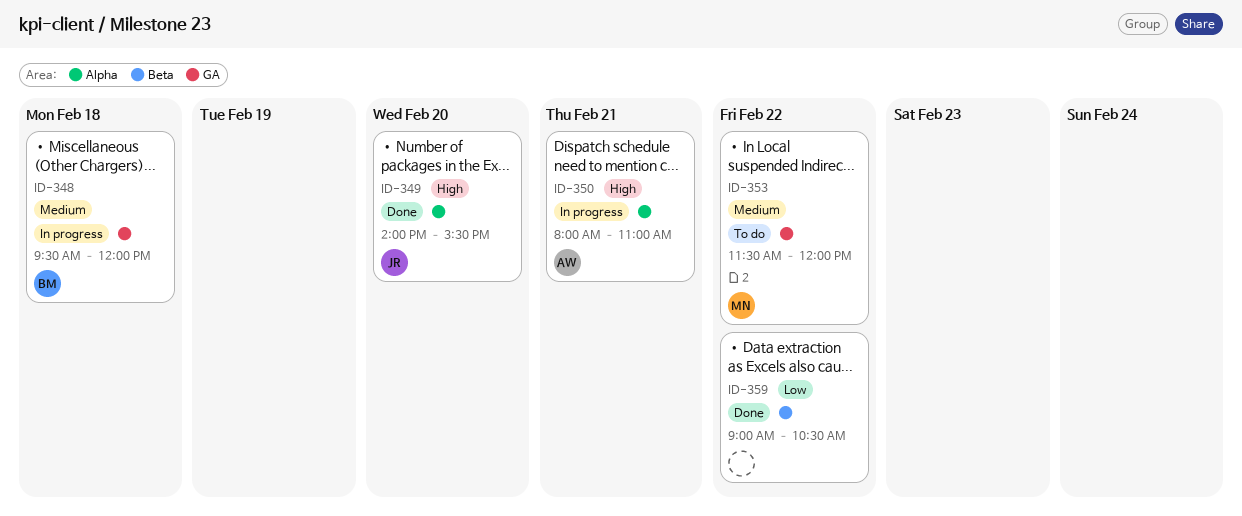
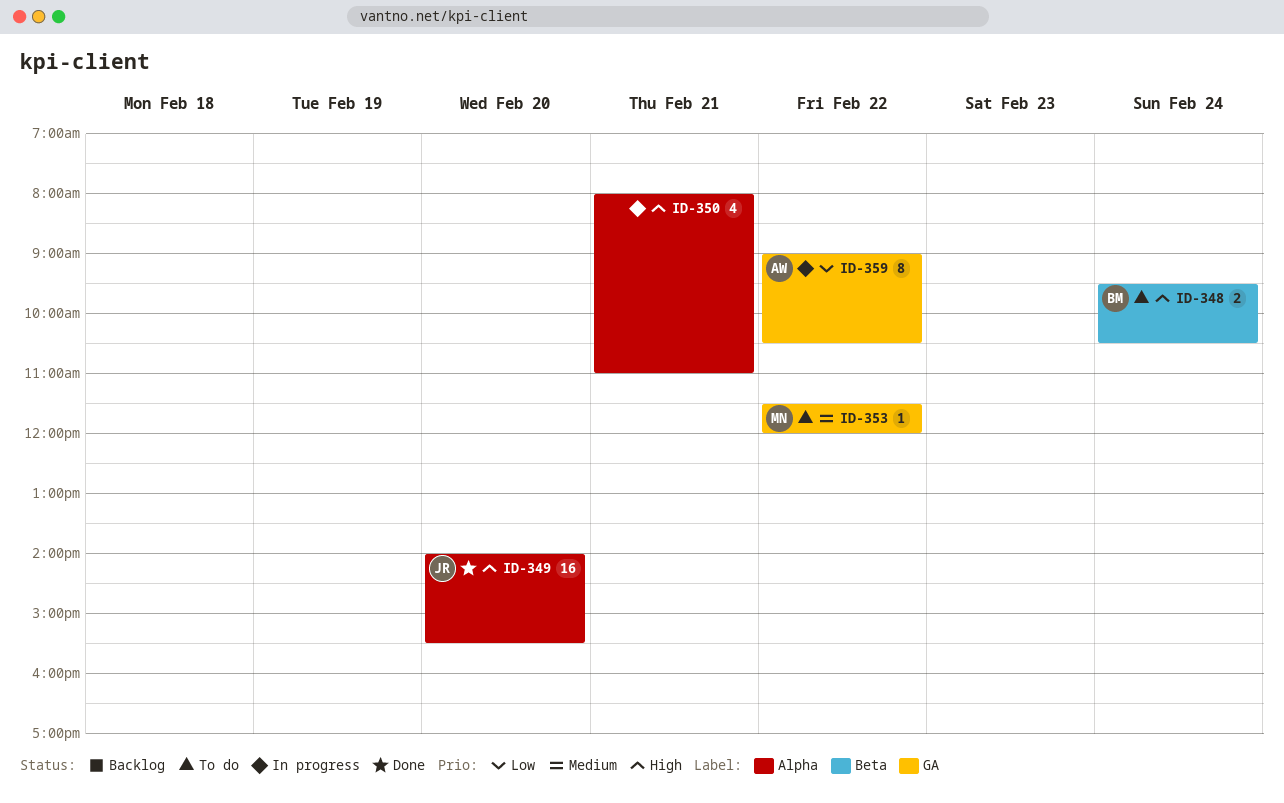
ID-348, status: In progress -> To do
ID-348, priority: Medium -> High
ID-348, label: GA -> Beta
ID-348, day: Feb 18 -> Feb 24
ID-348, ends: 12:00 -> 10:30
ID-350, owner: AW -> none
ID-359, status: Done -> In progress
ID-359, owner: none -> AW
ID-359, label: Beta -> GA

